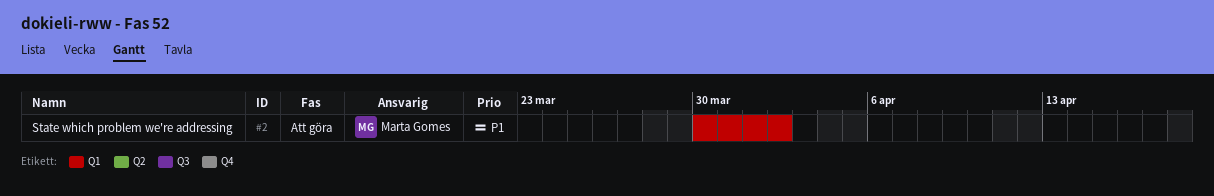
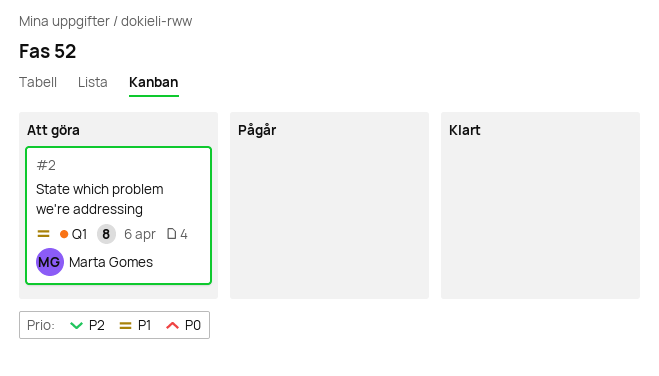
#2, due: Apr 2 -> Apr 6

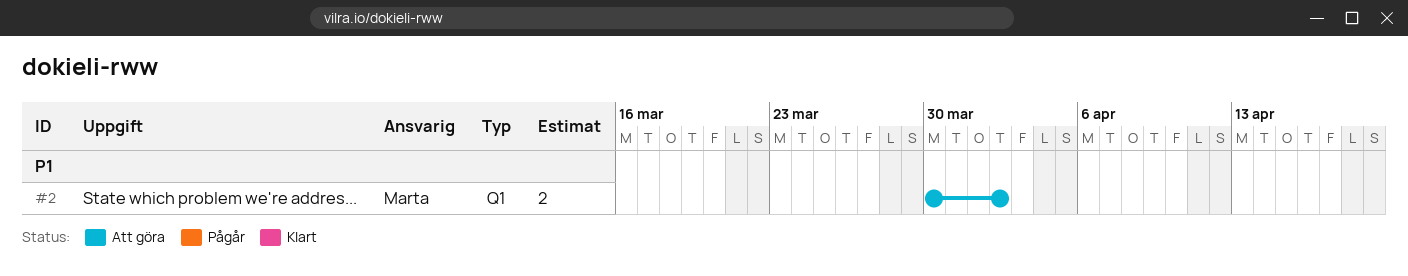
#2, estimate: 8 -> 2
#2, due: Apr 6 -> Apr 2

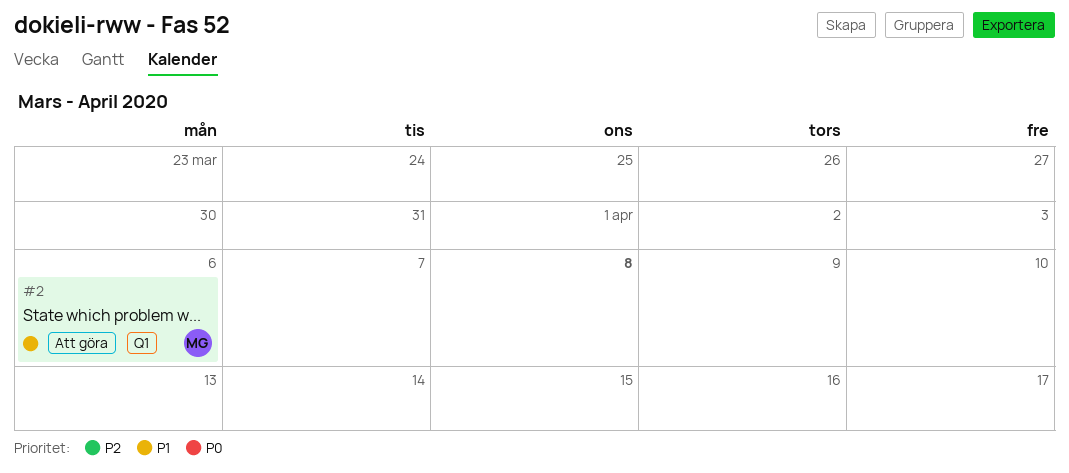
#2, due: Apr 2 -> Apr 6

